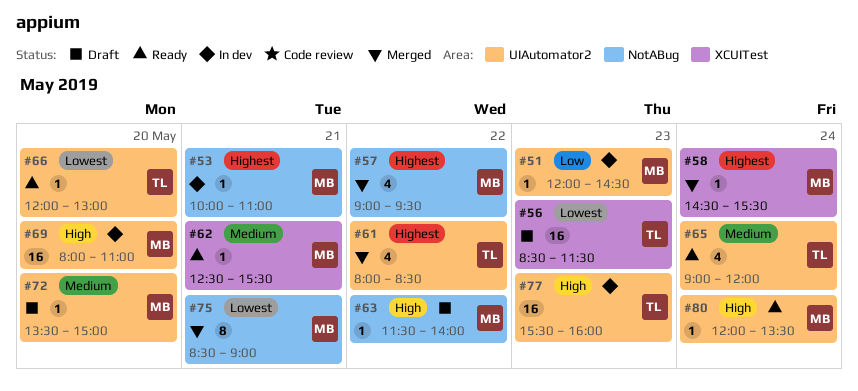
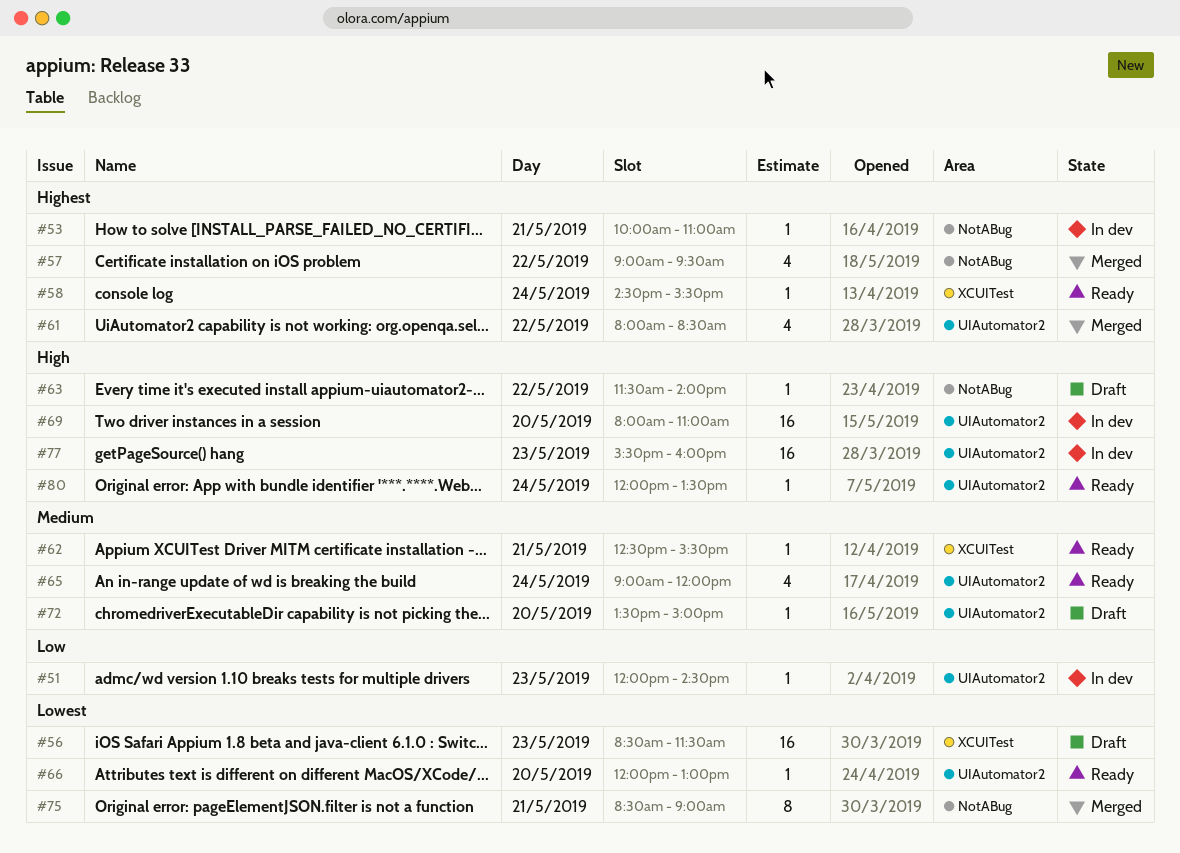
#58, status: Merged -> Ready

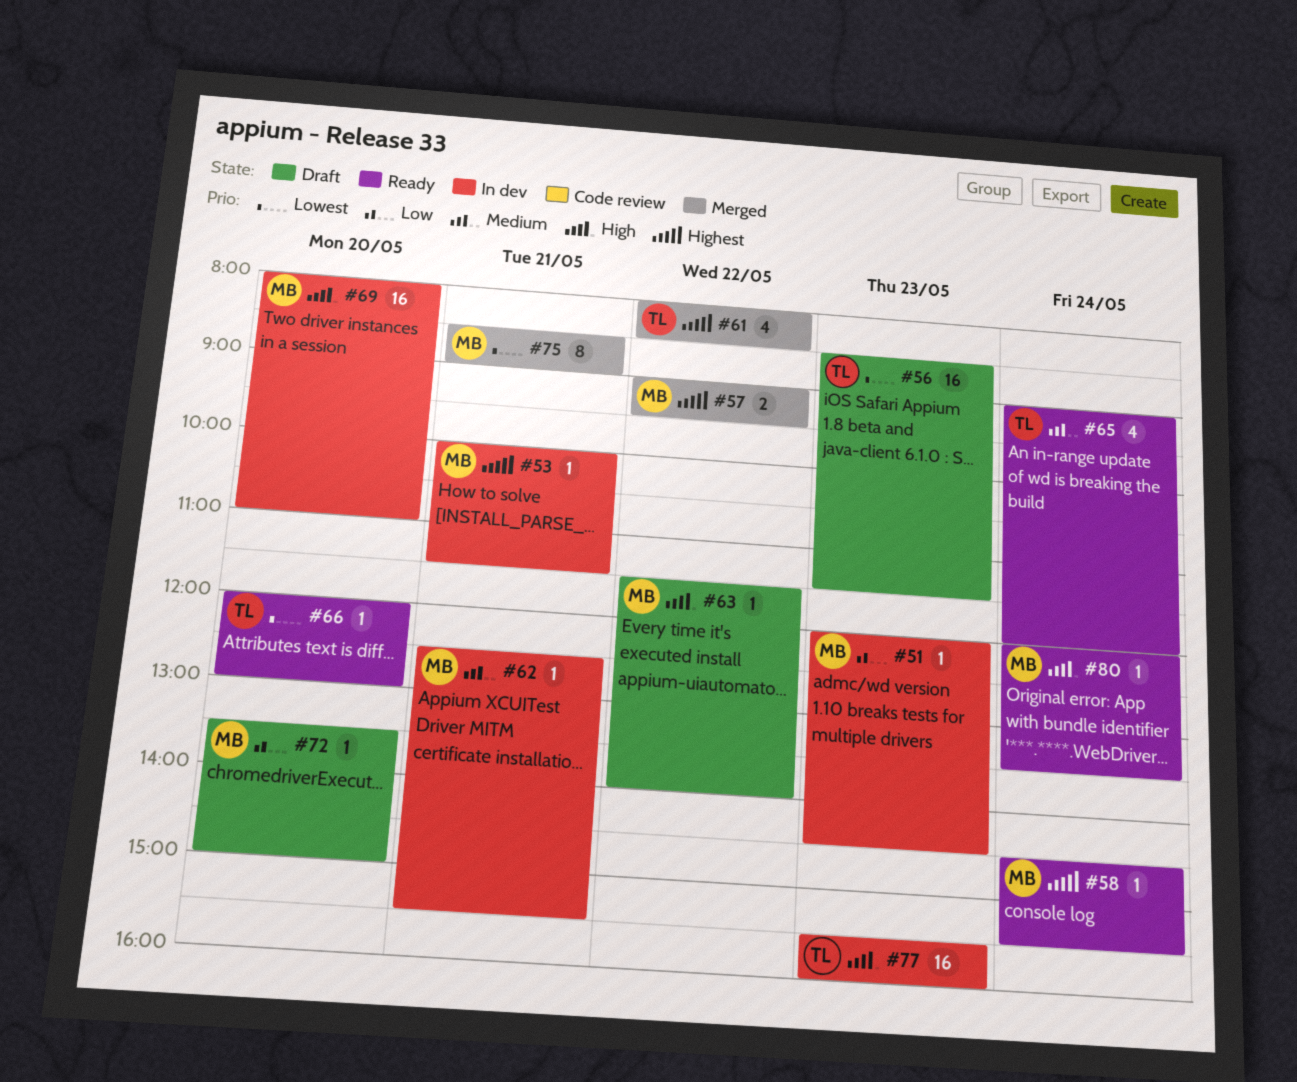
#53, ends: 11:00 -> 11:30
#57, estimate: 4 -> 2
#62, status: Ready -> In dev
#72, priority: Medium -> Low

